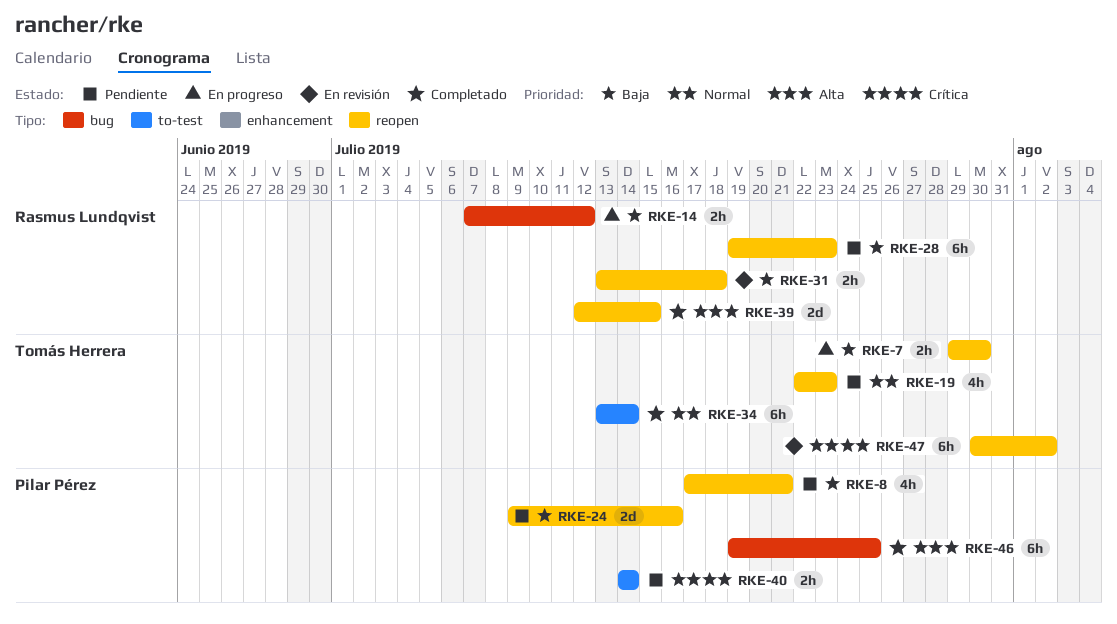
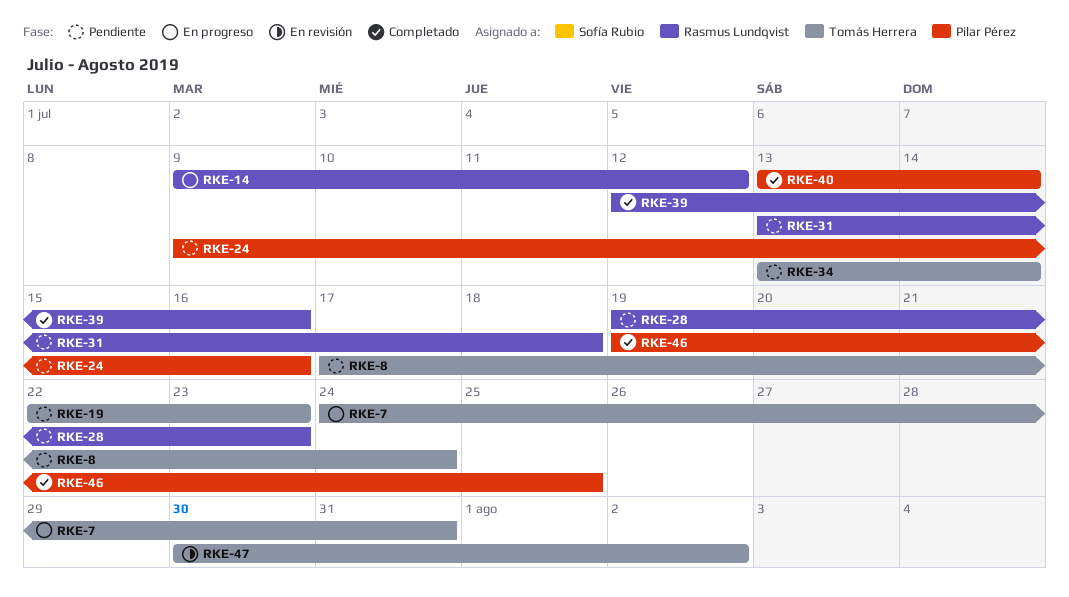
RKE-7, start: Jul 29 -> Jul 24
RKE-7, due: Jul 30 -> Jul 31
RKE-8, owner: Pilar Pérez -> Tomás Herrera
RKE-8, due: Jul 21 -> Jul 24
RKE-14, start: Jul 7 -> Jul 9
RKE-31, status: En revisión -> Pendiente
RKE-34, status: Completado -> Pendiente
RKE-39, due: Jul 15 -> Jul 16
RKE-40, status: Pendiente -> Completado
RKE-40, start: Jul 14 -> Jul 13

